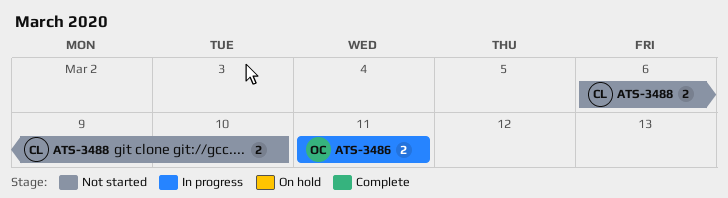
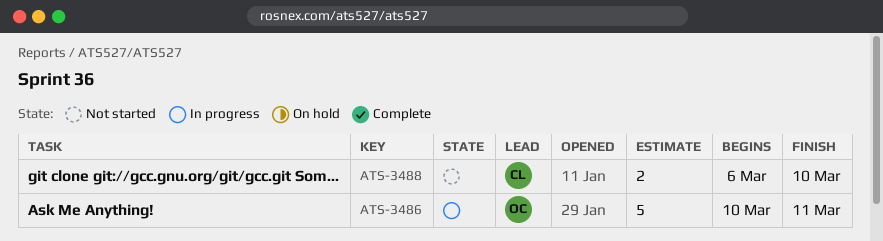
ATS-3486, estimate: 2 -> 5
ATS-3486, start: Mar 11 -> Mar 10

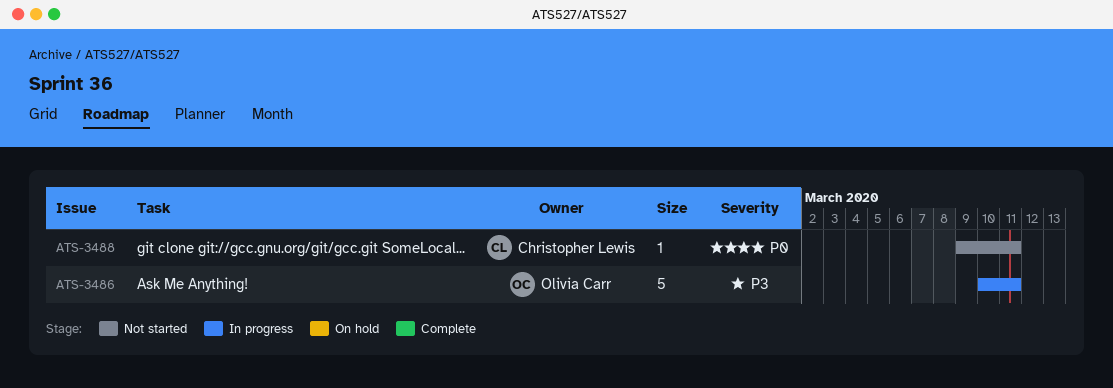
ATS-3488, estimate: 2 -> 1
ATS-3488, start: Mar 6 -> Mar 9
ATS-3488, due: Mar 10 -> Mar 11

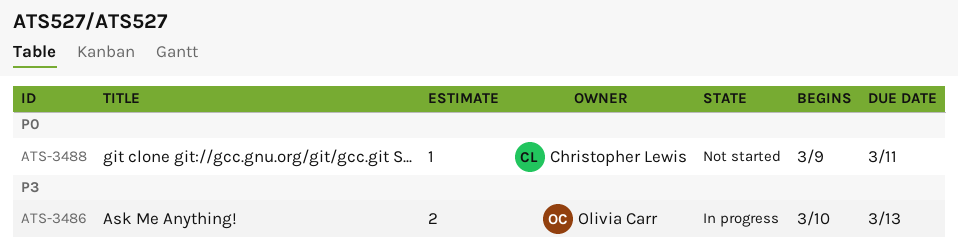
ATS-3486, estimate: 5 -> 2
ATS-3486, due: Mar 11 -> Mar 13

